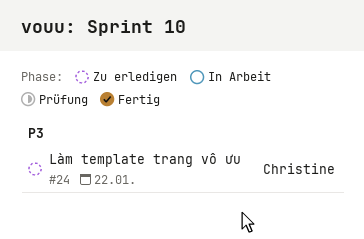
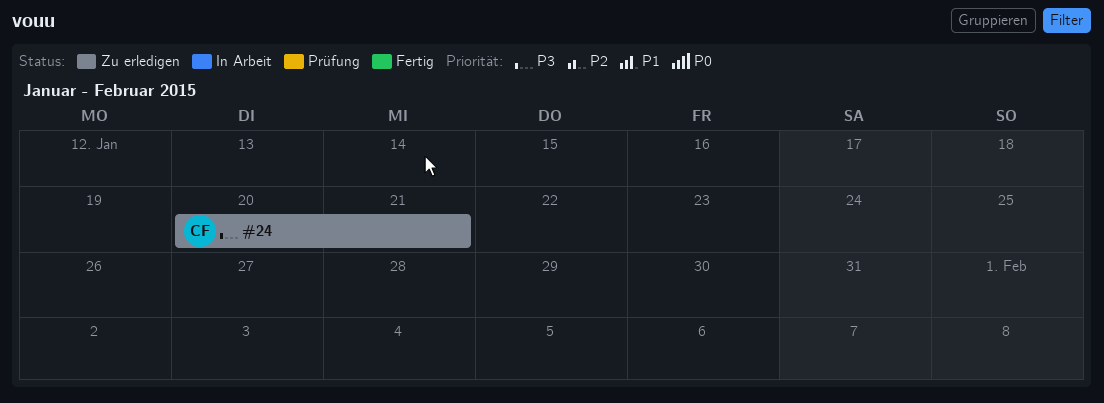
#24, due: Jan 22 -> Jan 21

